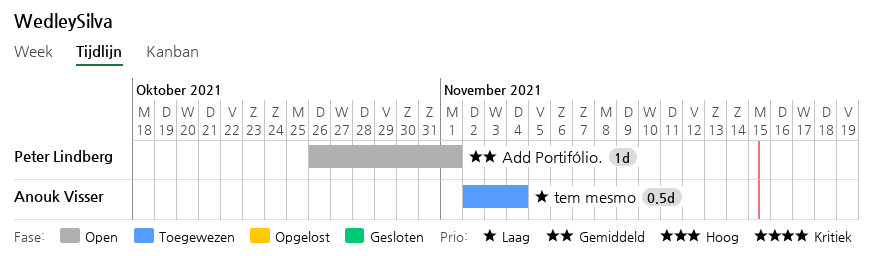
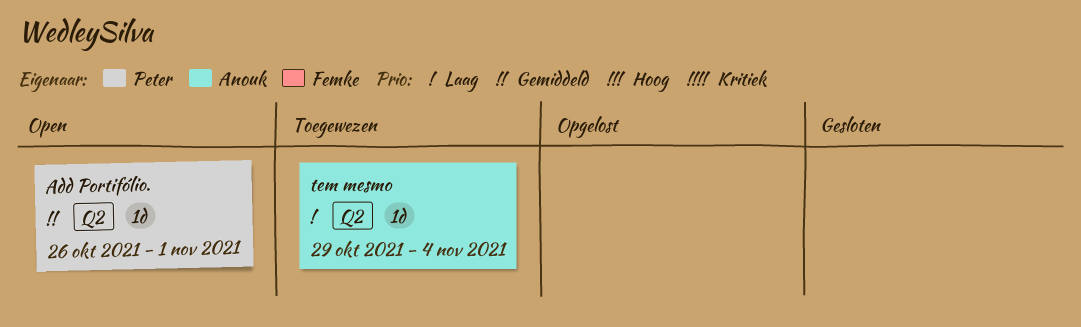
tem mesmo, estimate: 0.5d -> 1d
tem mesmo, start: Nov 2 -> Oct 29

